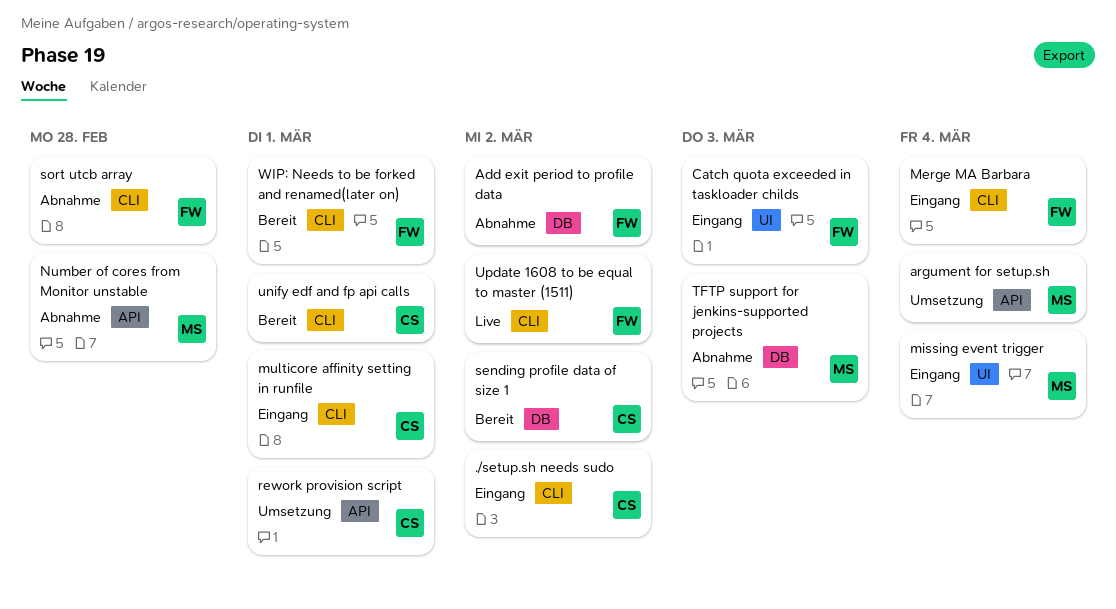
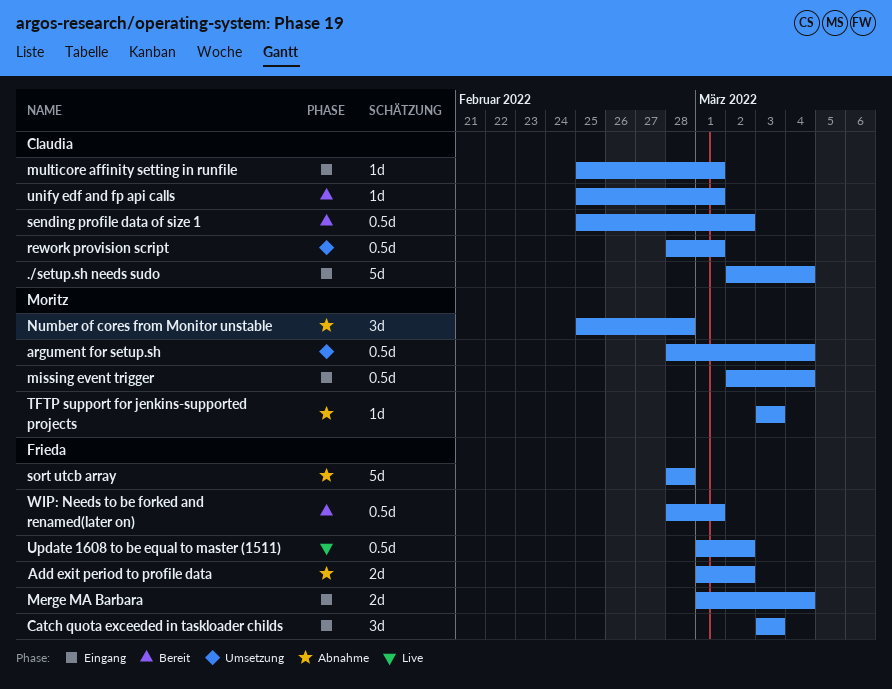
./setup.sh needs sudo, due: Mar 2 -> Mar 4

